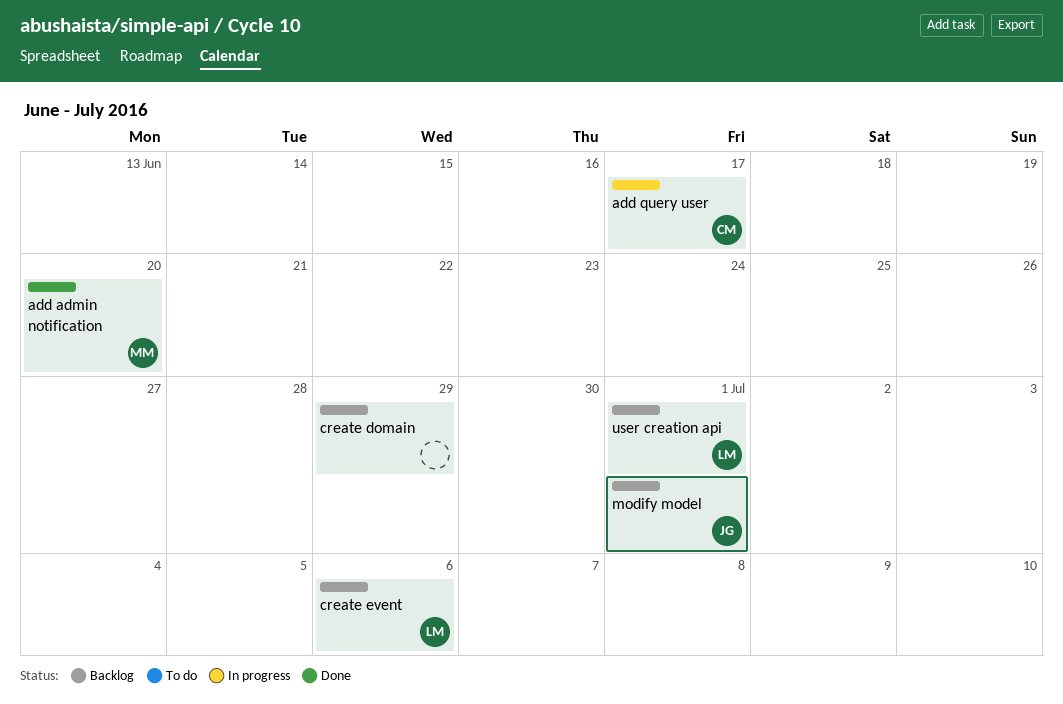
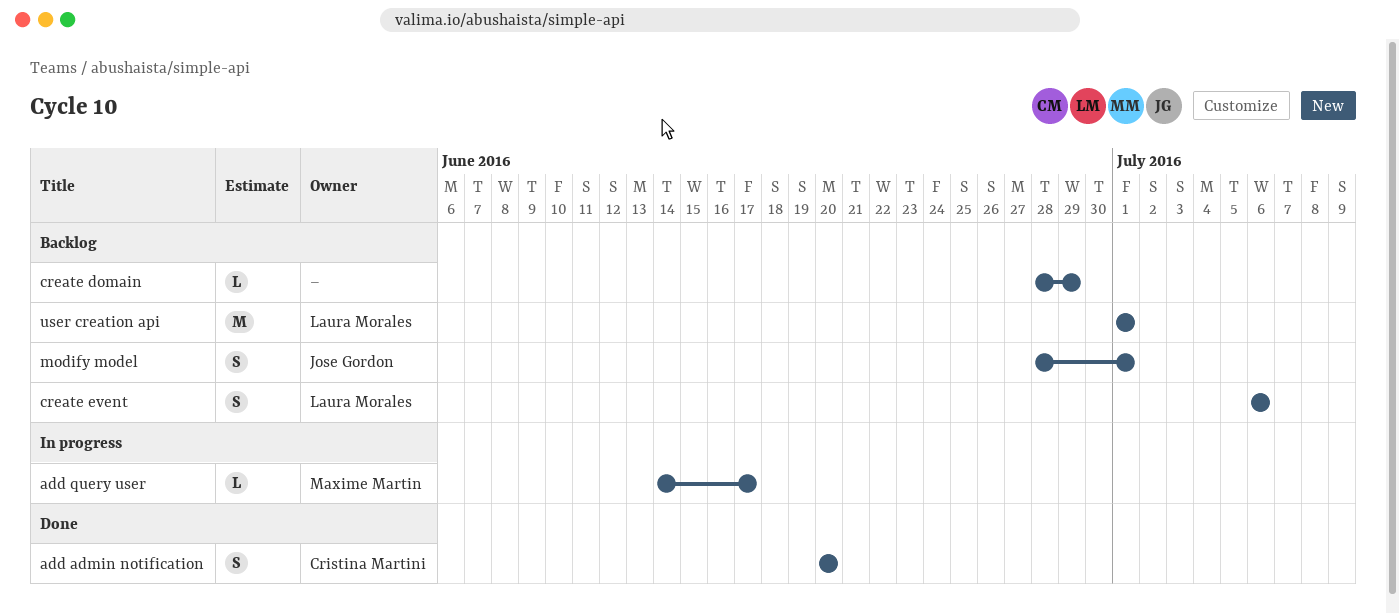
add admin notification, owner: Maxime Martin -> Cristina Martini
add query user, owner: Cristina Martini -> Maxime Martin

